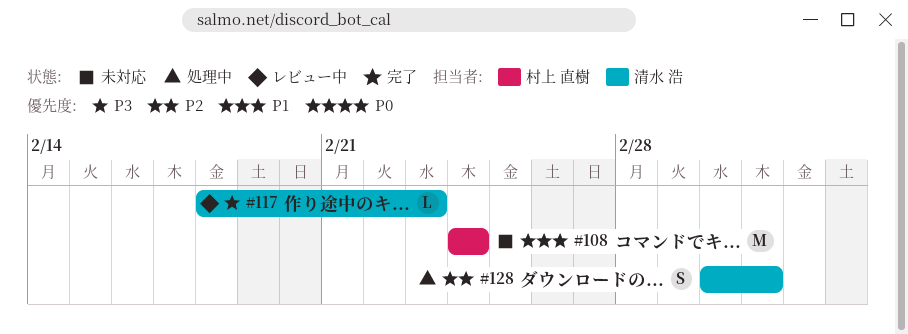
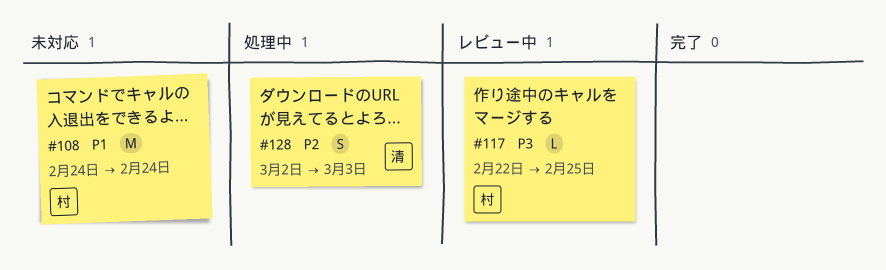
#117, owner: 清水 浩 -> 村上 直樹
#117, start: Feb 18 -> Feb 22
#117, due: Feb 23 -> Feb 25

